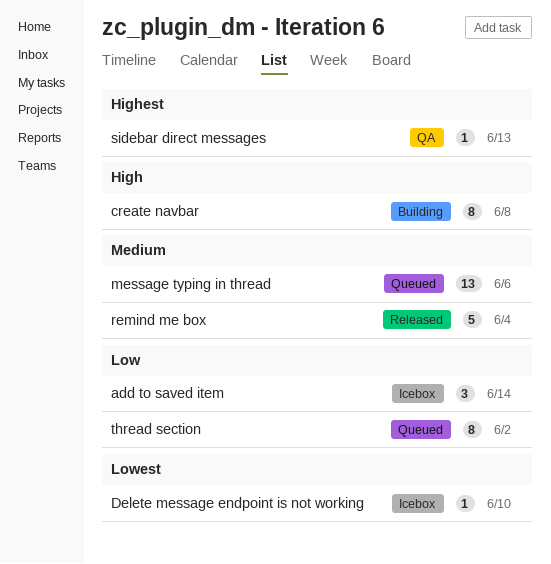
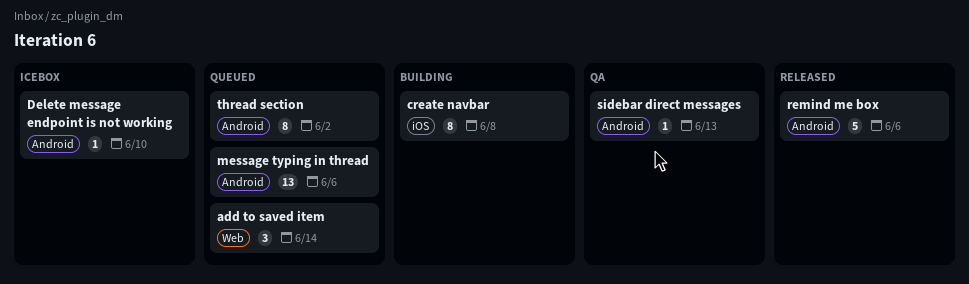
add to saved item, status: Icebox -> Queued
remind me box, due: Jun 4 -> Jun 6

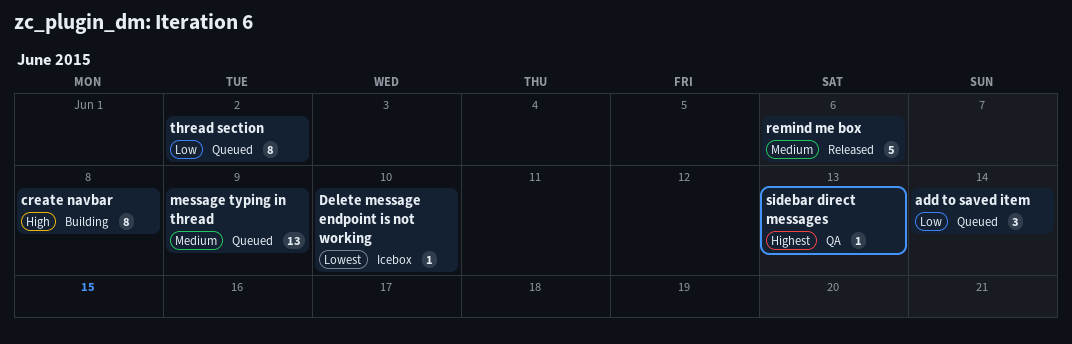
message typing in thread, due: Jun 6 -> Jun 9

